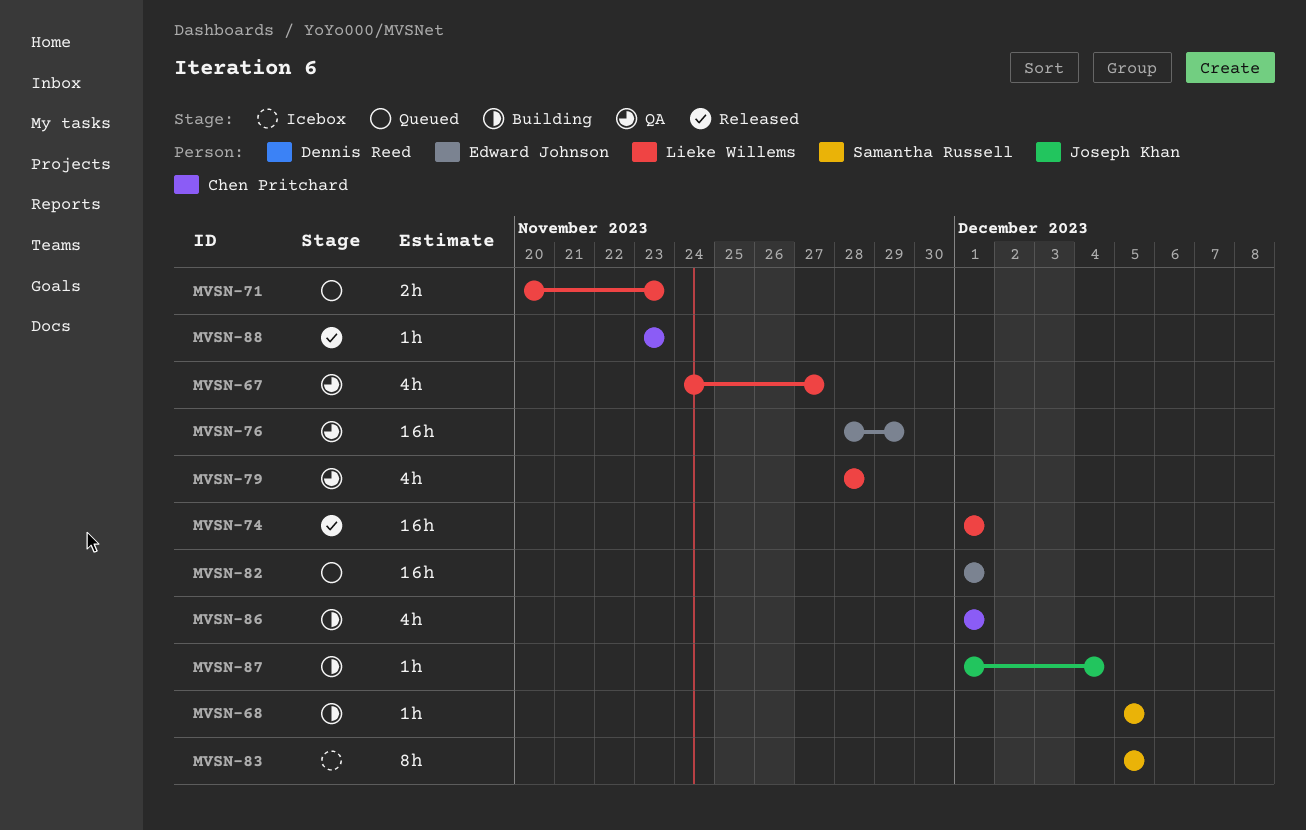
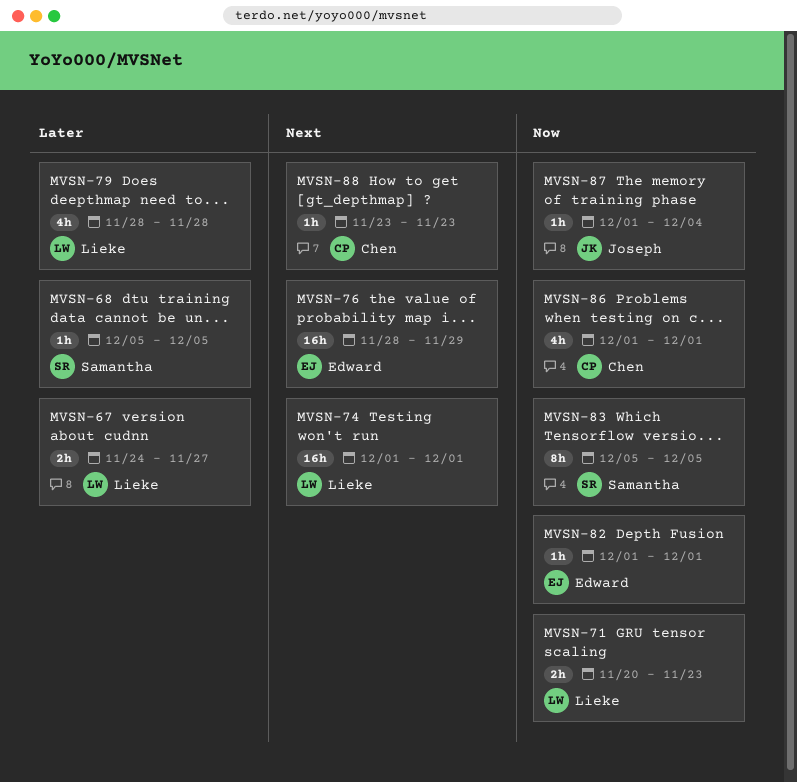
MVSN-67, estimate: 4h -> 2h
MVSN-82, estimate: 16h -> 1h

